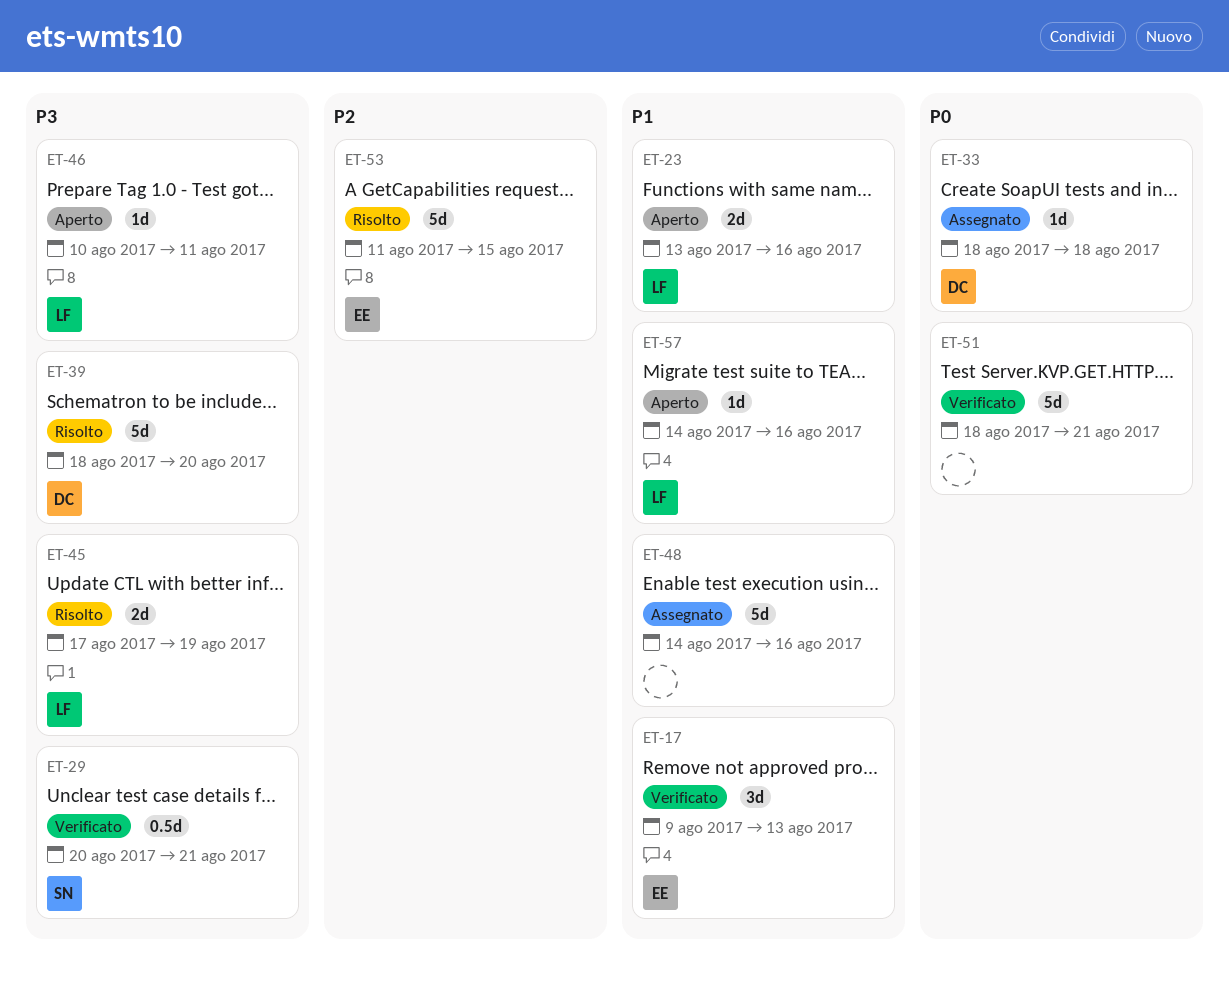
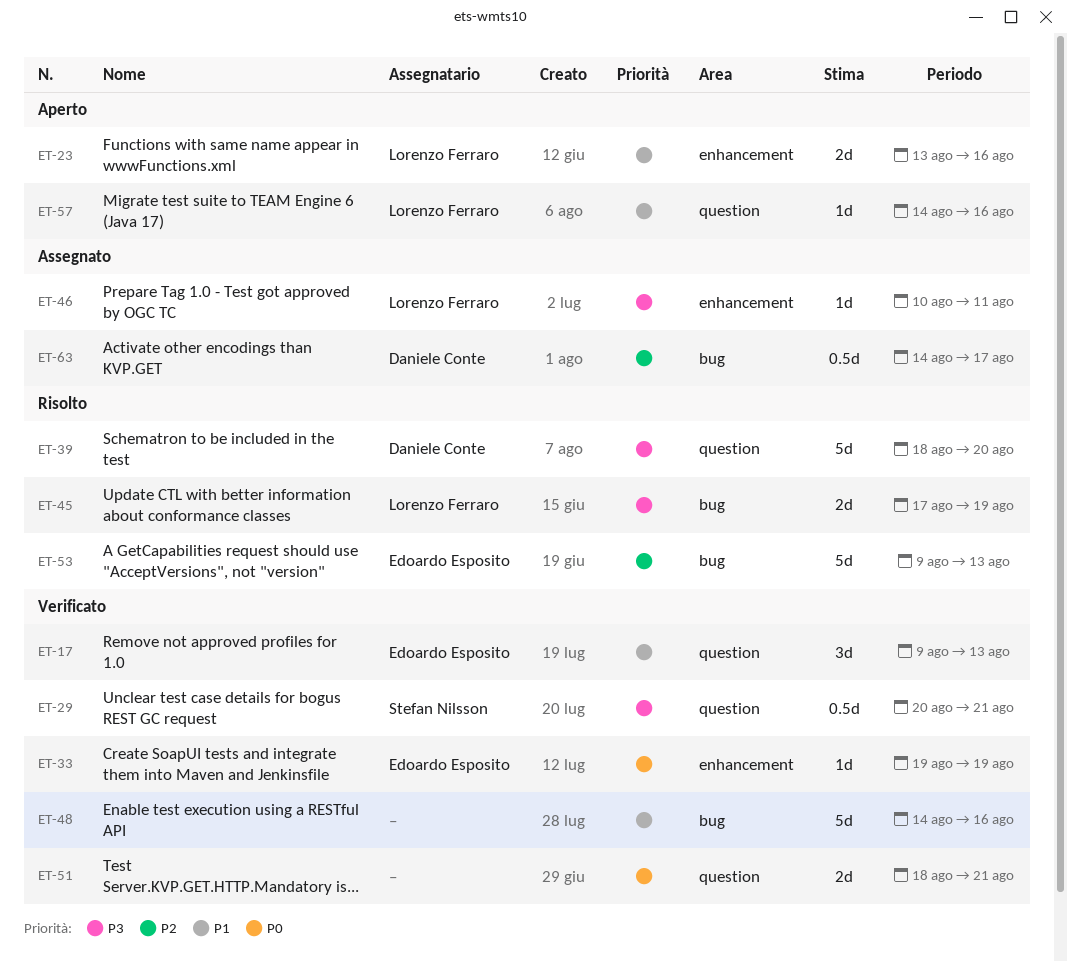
ET-33, status: Assegnato -> Verificato
ET-33, owner: Daniele Conte -> Edoardo Esposito
ET-33, start: Aug 18 -> Aug 19
ET-33, due: Aug 18 -> Aug 19
ET-46, status: Aperto -> Assegnato
ET-48, status: Assegnato -> Verificato
ET-51, estimate: 5d -> 2d
ET-53, start: Aug 11 -> Aug 9
ET-53, due: Aug 15 -> Aug 13
ET-63: none -> present

